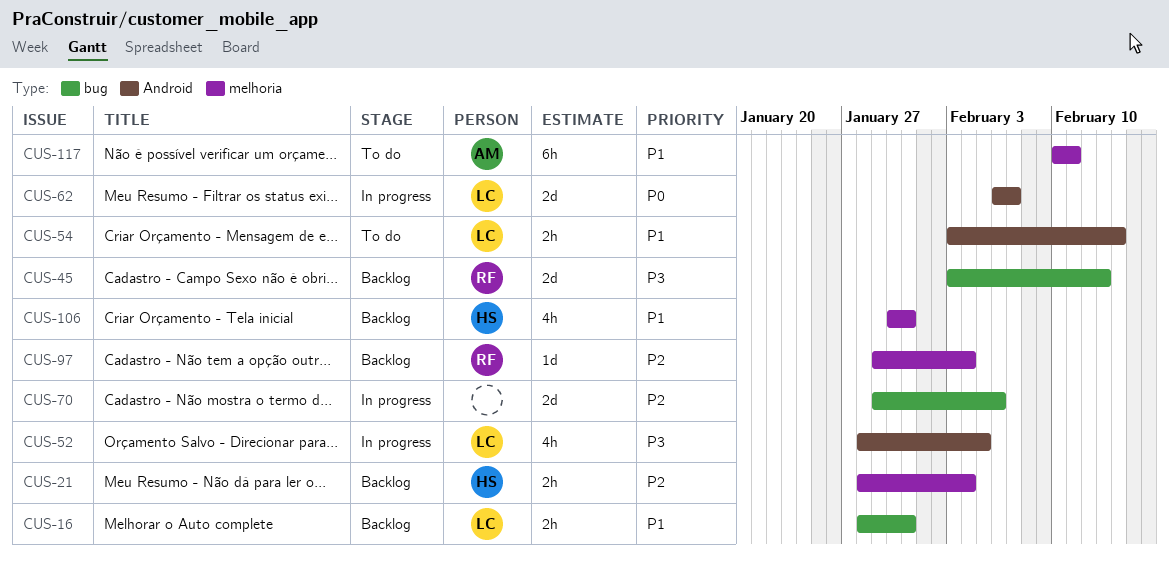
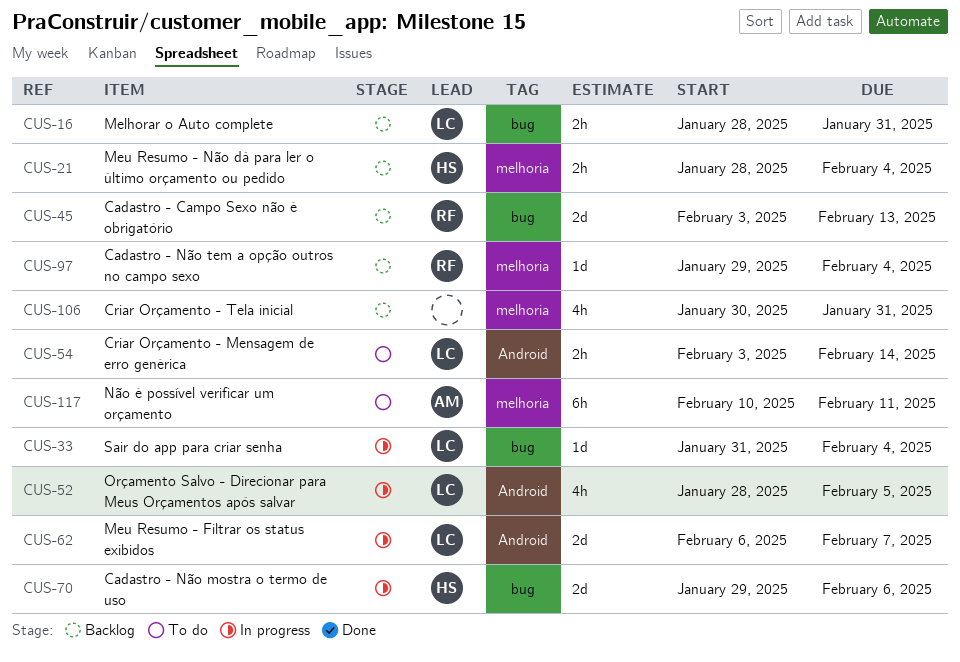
CUS-33: none -> present
CUS-70, owner: none -> HS
CUS-106, owner: HS -> none

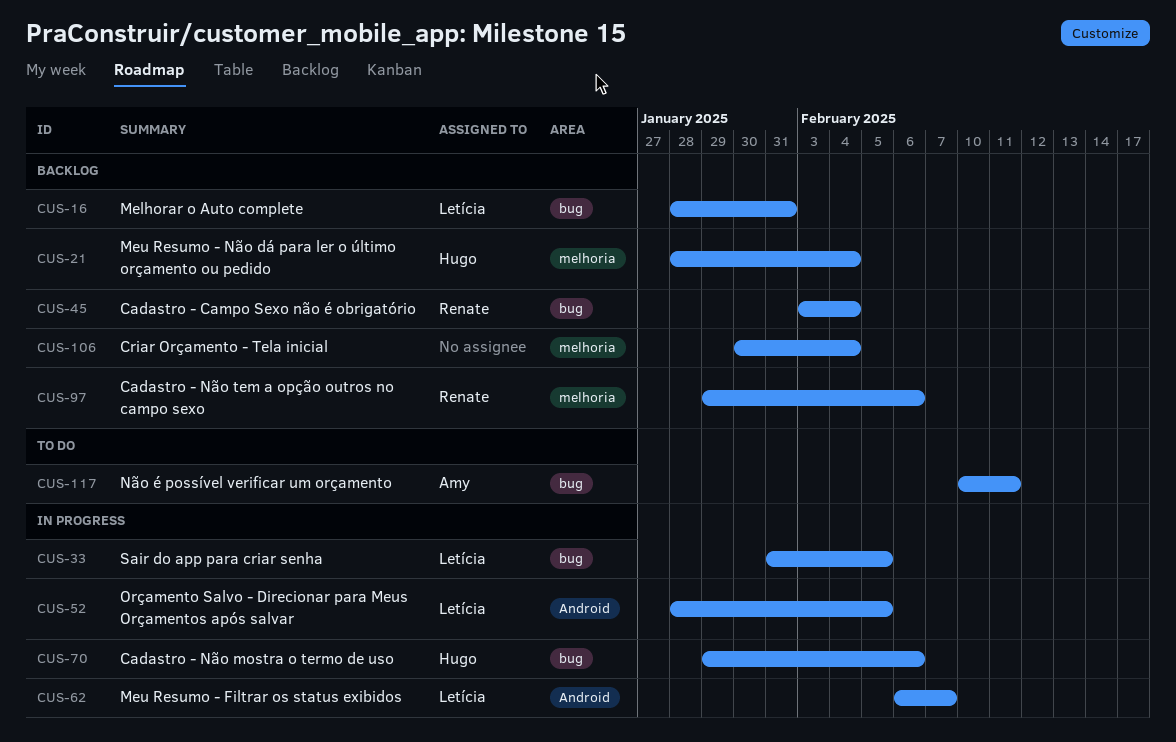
CUS-33, due: Feb 4 -> Feb 5
CUS-45, due: Feb 13 -> Feb 4
CUS-54: present -> none
CUS-97, due: Feb 4 -> Feb 6
CUS-106, due: Jan 31 -> Feb 4
CUS-117, label: melhoria -> bug

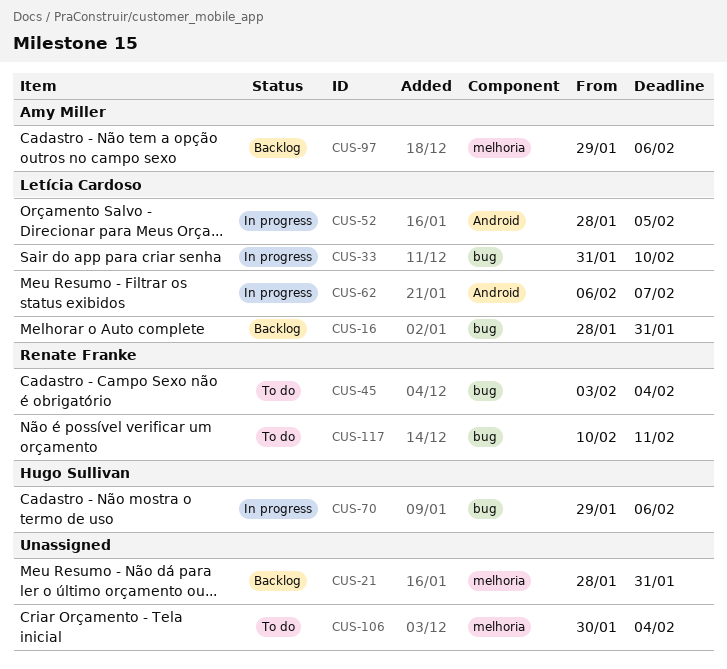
CUS-21, owner: Hugo Sullivan -> none
CUS-21, due: Feb 4 -> Jan 31
CUS-33, due: Feb 5 -> Feb 10
CUS-45, status: Backlog -> To do
CUS-97, owner: Renate Franke -> Amy Miller
CUS-106, status: Backlog -> To do
CUS-117, owner: Amy Miller -> Renate Franke

